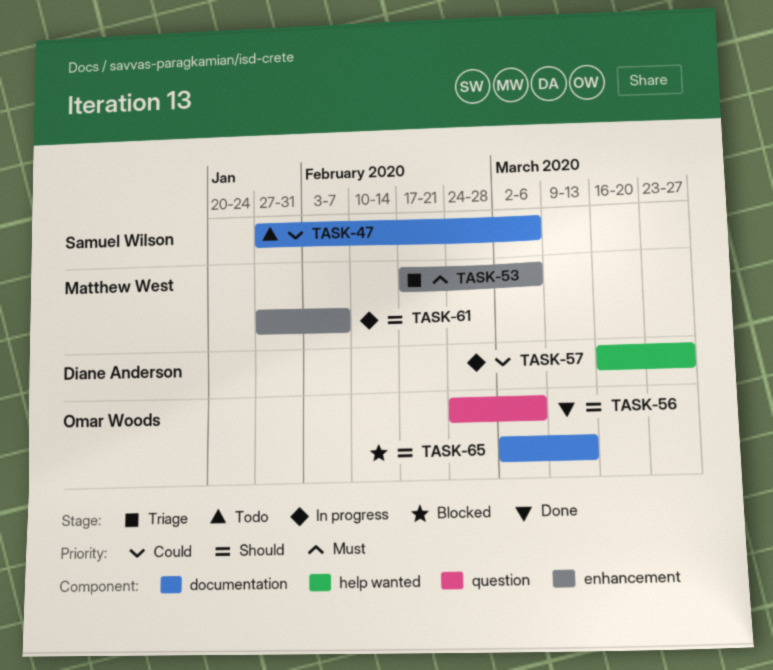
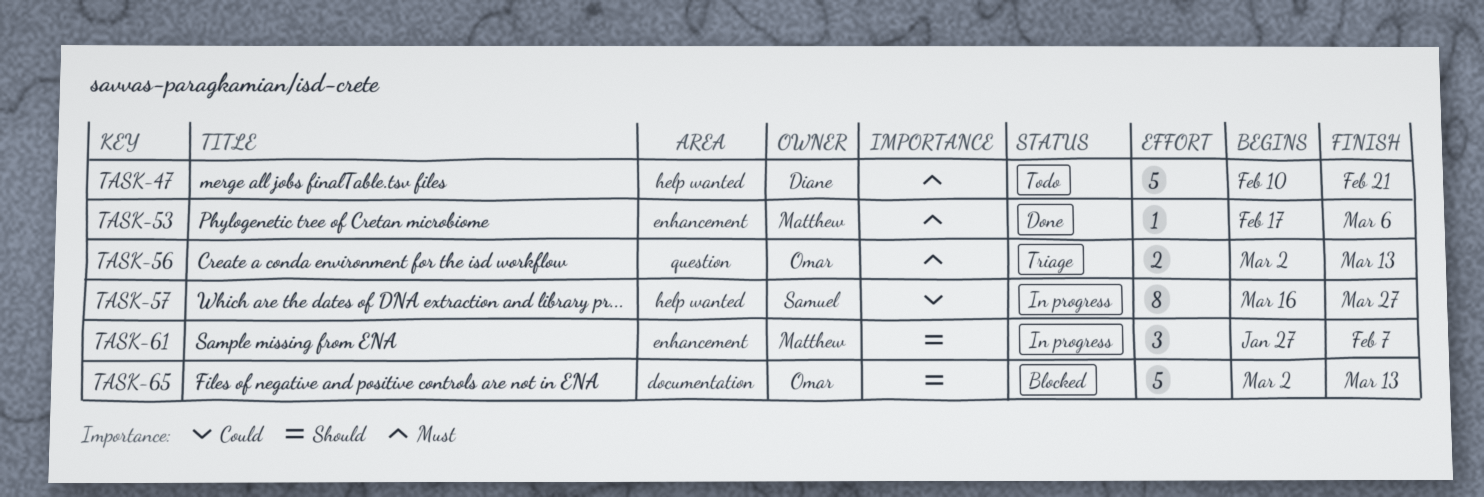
TASK-47, owner: Samuel Wilson -> Diane Anderson
TASK-47, priority: Could -> Must
TASK-47, label: documentation -> help wanted
TASK-47, start: Jan 27 -> Feb 10
TASK-47, due: Mar 6 -> Feb 21
TASK-53, status: Triage -> Done
TASK-56, status: Done -> Triage
TASK-56, priority: Should -> Must
TASK-56, start: Feb 24 -> Mar 2
TASK-56, due: Mar 6 -> Mar 13
TASK-57, owner: Diane Anderson -> Samuel Wilson

